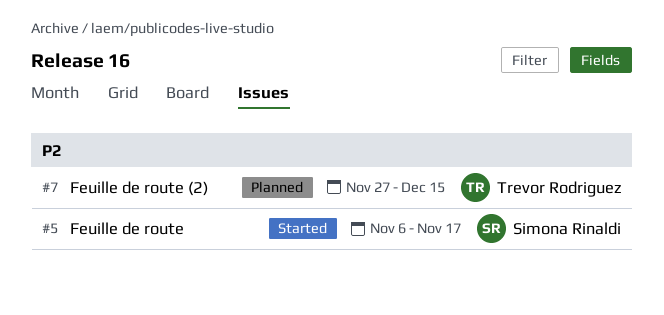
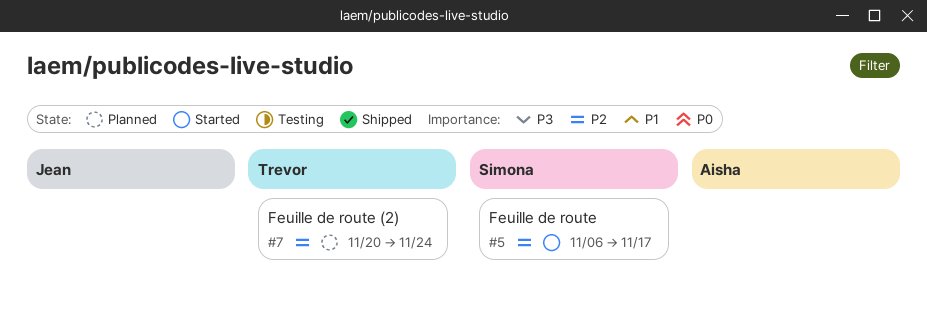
#7, start: Nov 27 -> Nov 20
#7, due: Dec 15 -> Nov 24

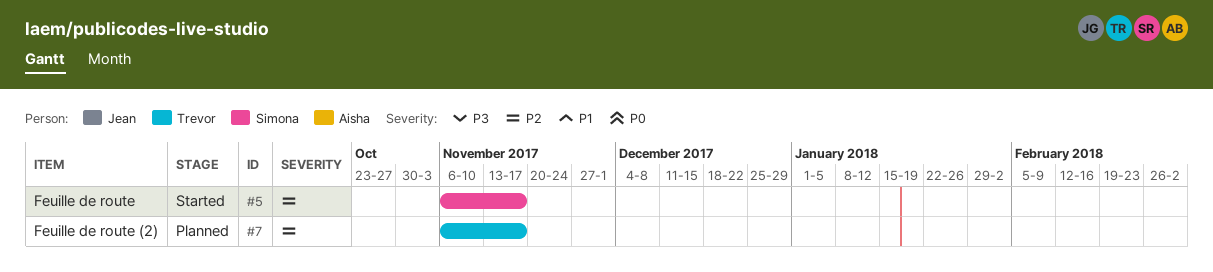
#7, start: Nov 20 -> Nov 6
#7, due: Nov 24 -> Nov 17

